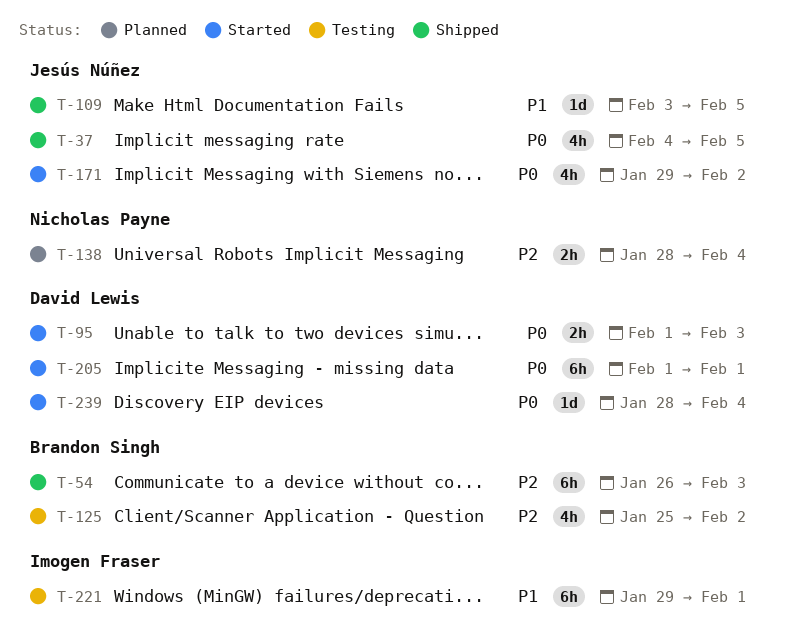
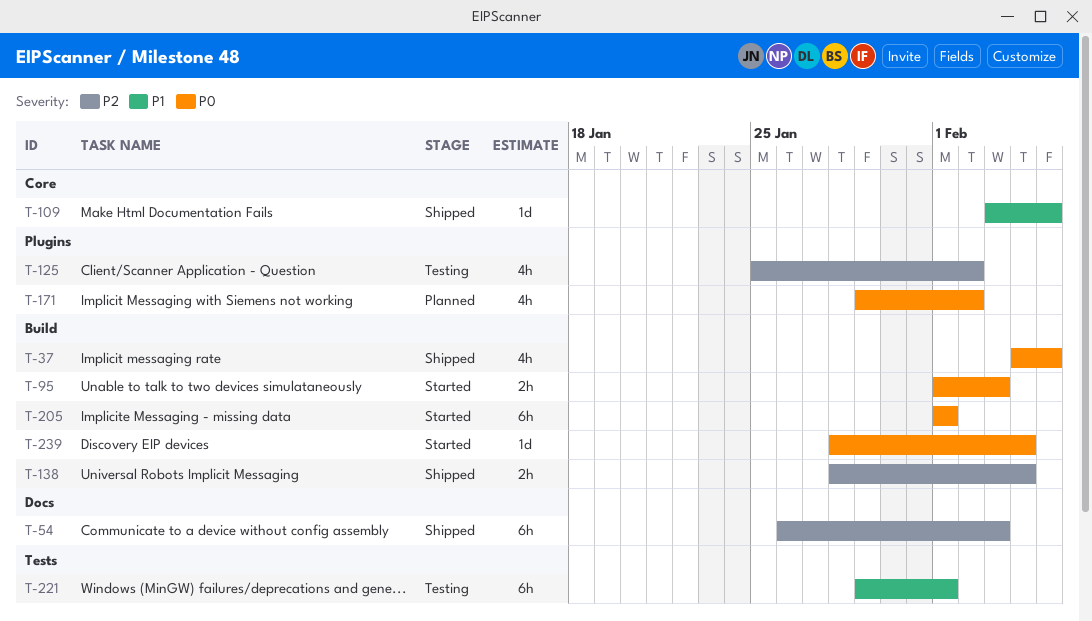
T-138, status: Planned -> Shipped
T-171, status: Started -> Planned

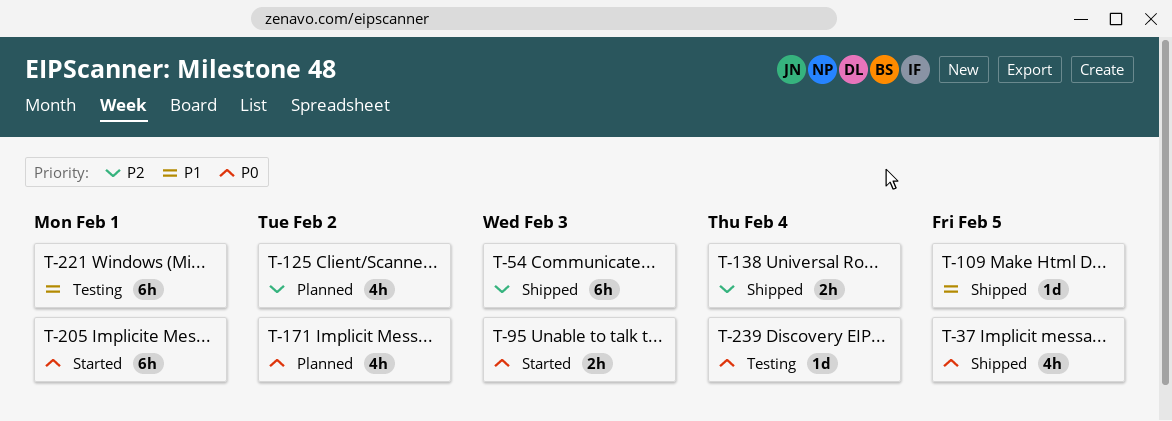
T-125, status: Testing -> Planned
T-239, status: Started -> Testing

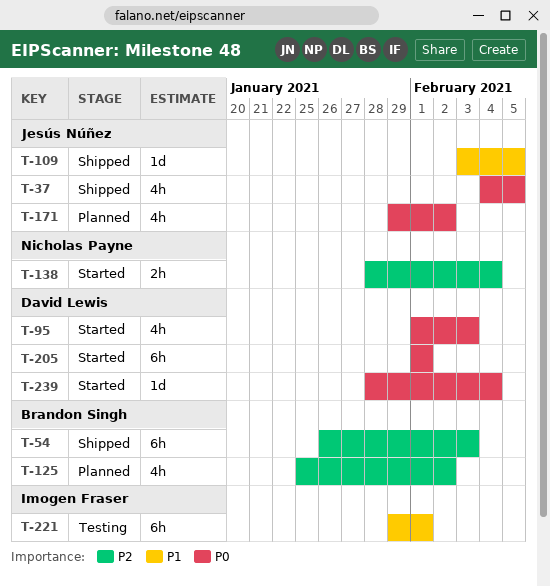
T-95, estimate: 2h -> 4h
T-138, status: Shipped -> Started
T-239, status: Testing -> Started

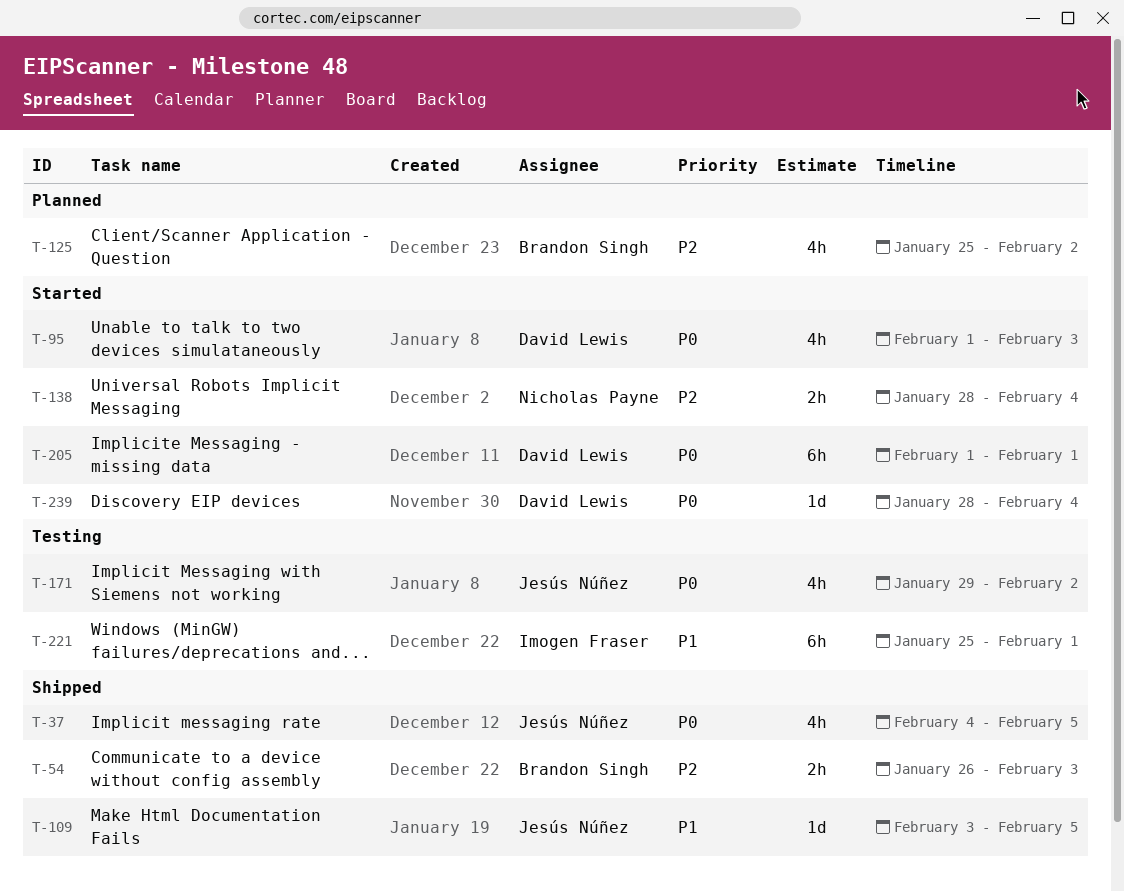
T-54, estimate: 6h -> 2h
T-171, status: Planned -> Testing
T-221, start: Jan 29 -> Jan 25

